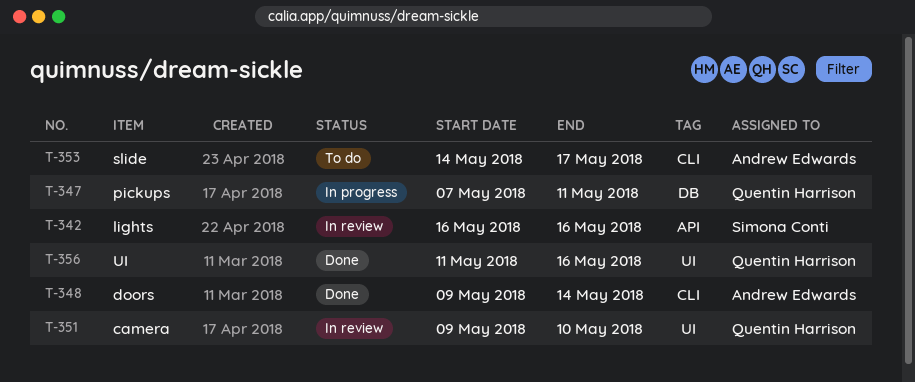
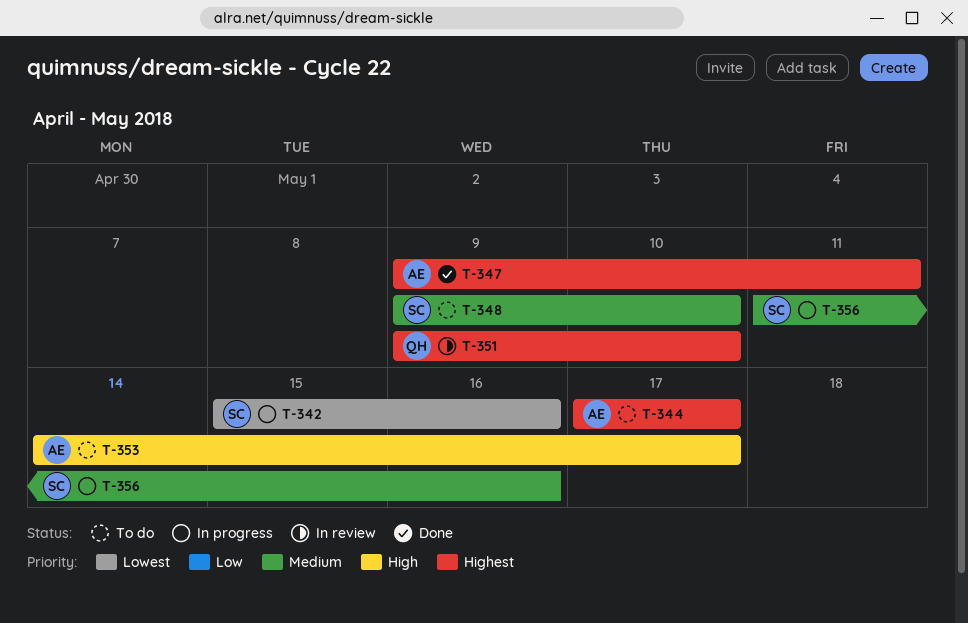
T-342, status: In review -> In progress
T-342, start: May 16 -> May 15
T-344: none -> present
T-347, status: In progress -> Done
T-347, owner: Quentin Harrison -> Andrew Edwards
T-347, start: May 7 -> May 9
T-348, status: Done -> To do
T-348, owner: Andrew Edwards -> Simona Conti
T-348, due: May 14 -> May 10
T-356, status: Done -> In progress
T-356, owner: Quentin Harrison -> Simona Conti

